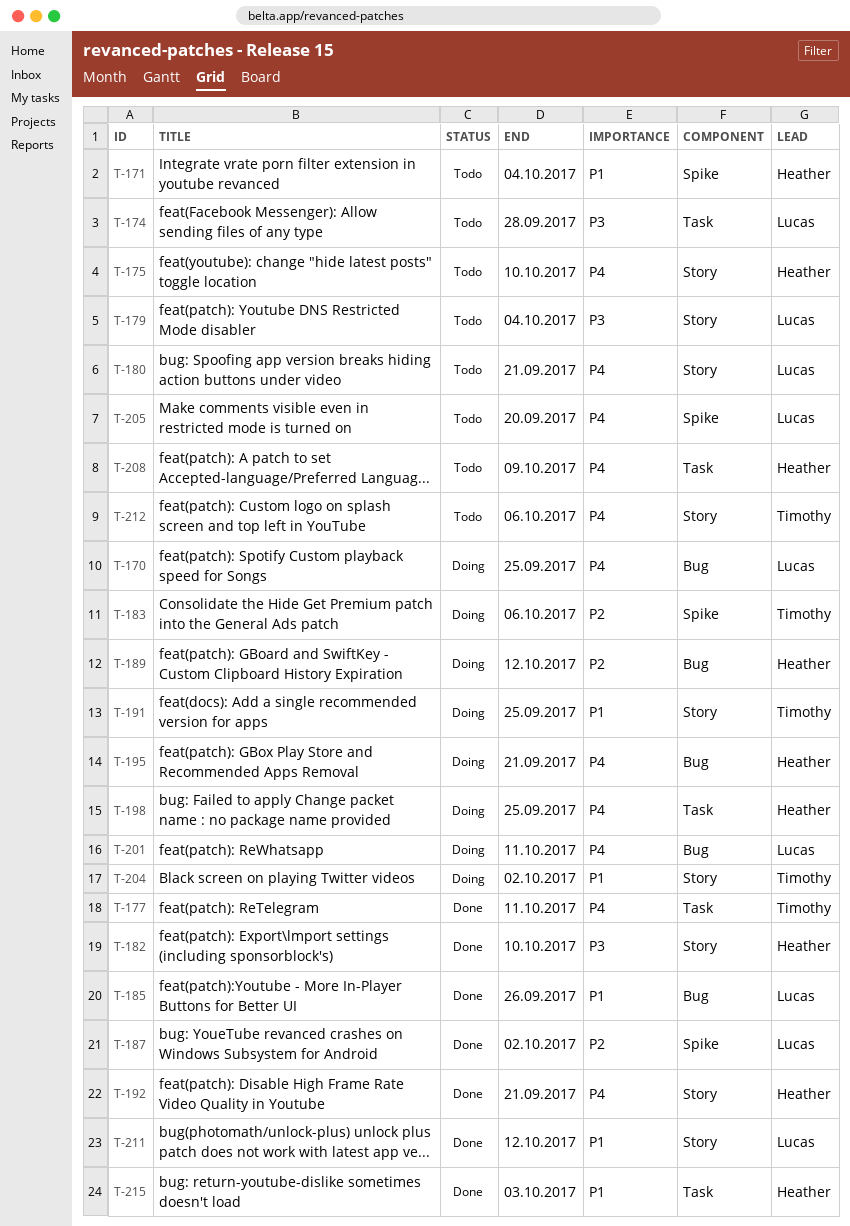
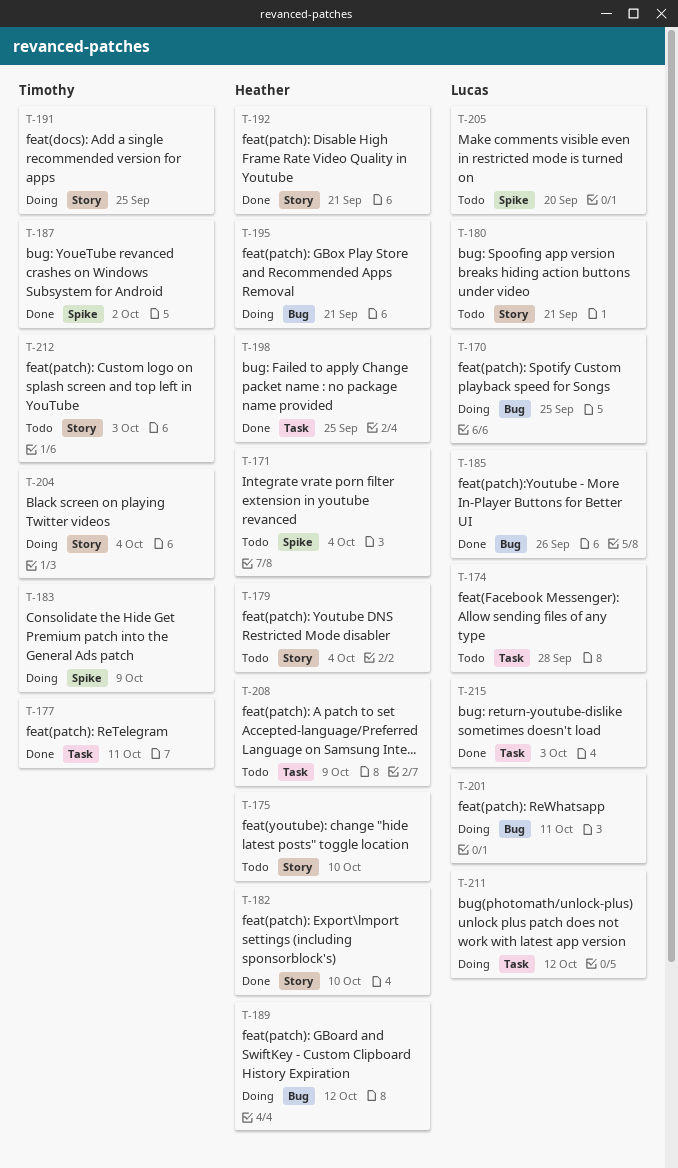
T-179, owner: Lucas -> Heather
T-183, due: Oct 6 -> Oct 9
T-187, owner: Lucas -> Timothy
T-198, status: Doing -> Done
T-204, due: Oct 2 -> Oct 4
T-211, status: Done -> Doing
T-211, label: Story -> Task
T-212, due: Oct 6 -> Oct 3
T-215, owner: Heather -> Lucas

